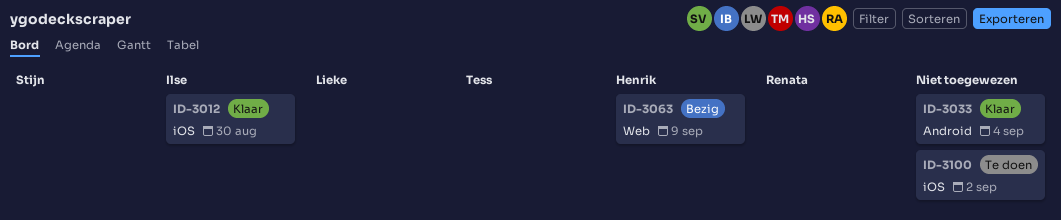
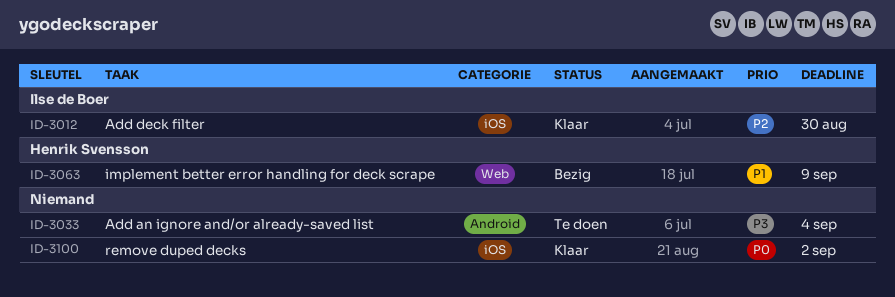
ID-3033, status: Klaar -> Te doen
ID-3100, status: Te doen -> Klaar

